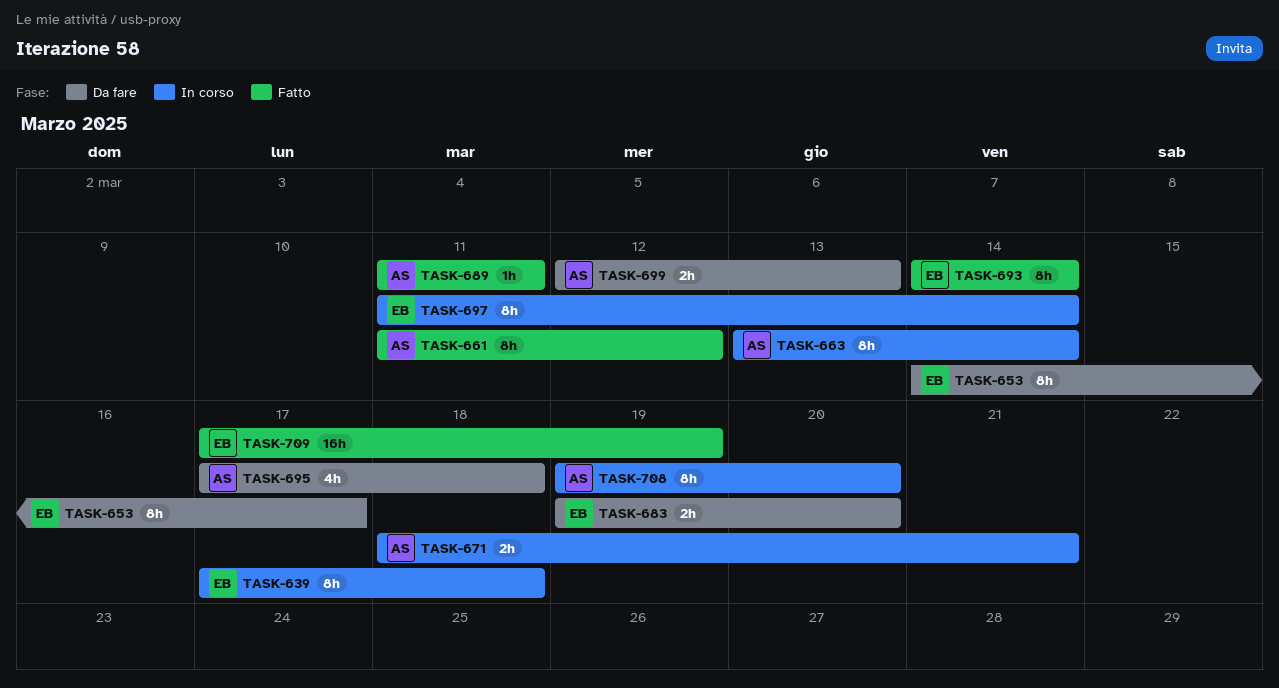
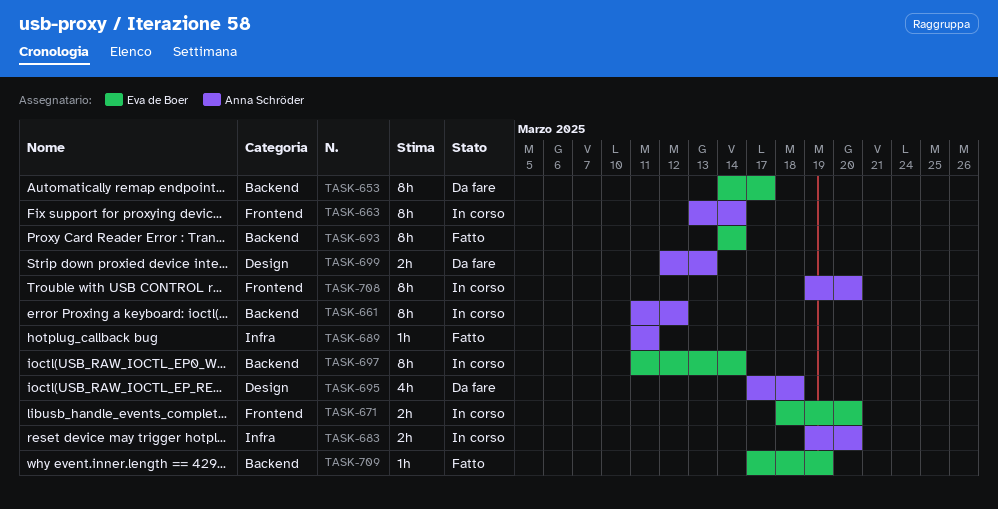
TASK-639: present -> none
TASK-661, status: Fatto -> In corso
TASK-671, owner: Anna Schröder -> Eva de Boer
TASK-671, due: Mar 21 -> Mar 20
TASK-683, status: Da fare -> In corso
TASK-683, owner: Eva de Boer -> Anna Schröder
TASK-709, estimate: 16h -> 1h

